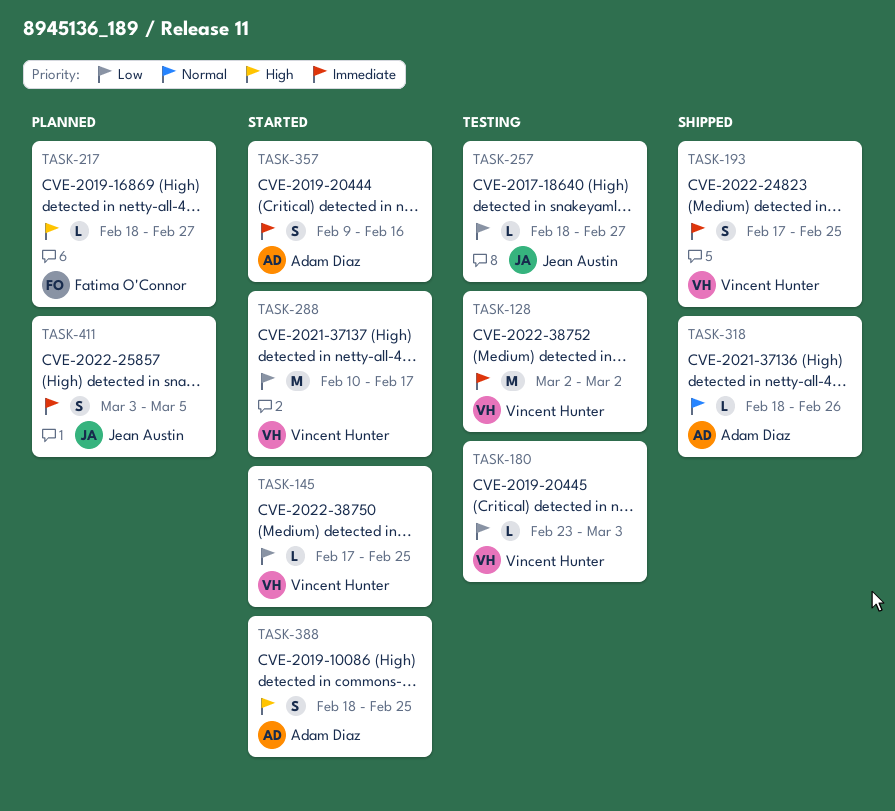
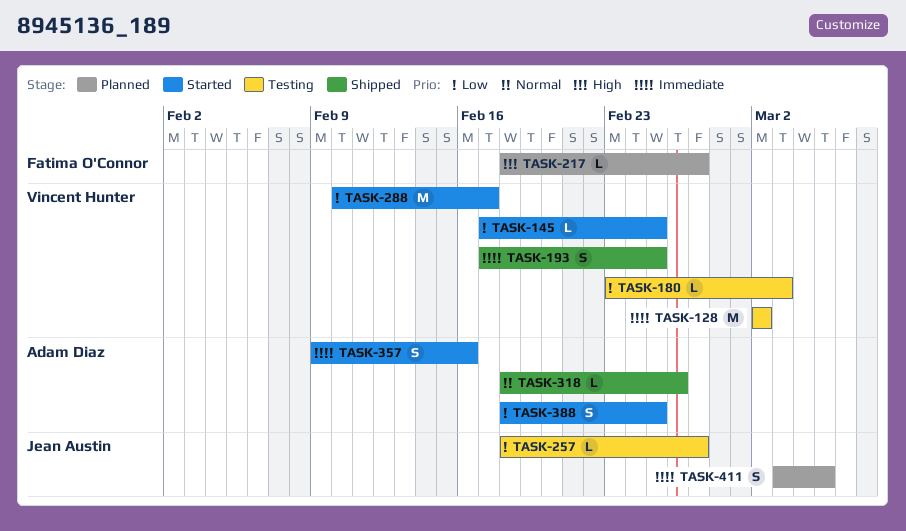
TASK-388, priority: High -> Low

